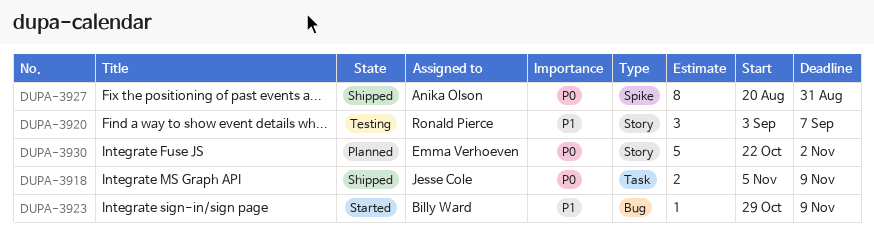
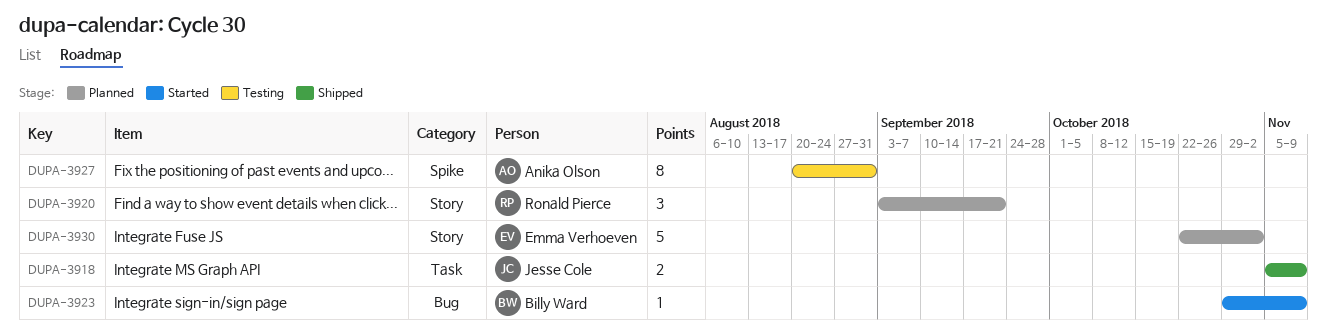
DUPA-3920, status: Testing -> Planned
DUPA-3920, due: Sep 7 -> Sep 21
DUPA-3927, status: Shipped -> Testing

